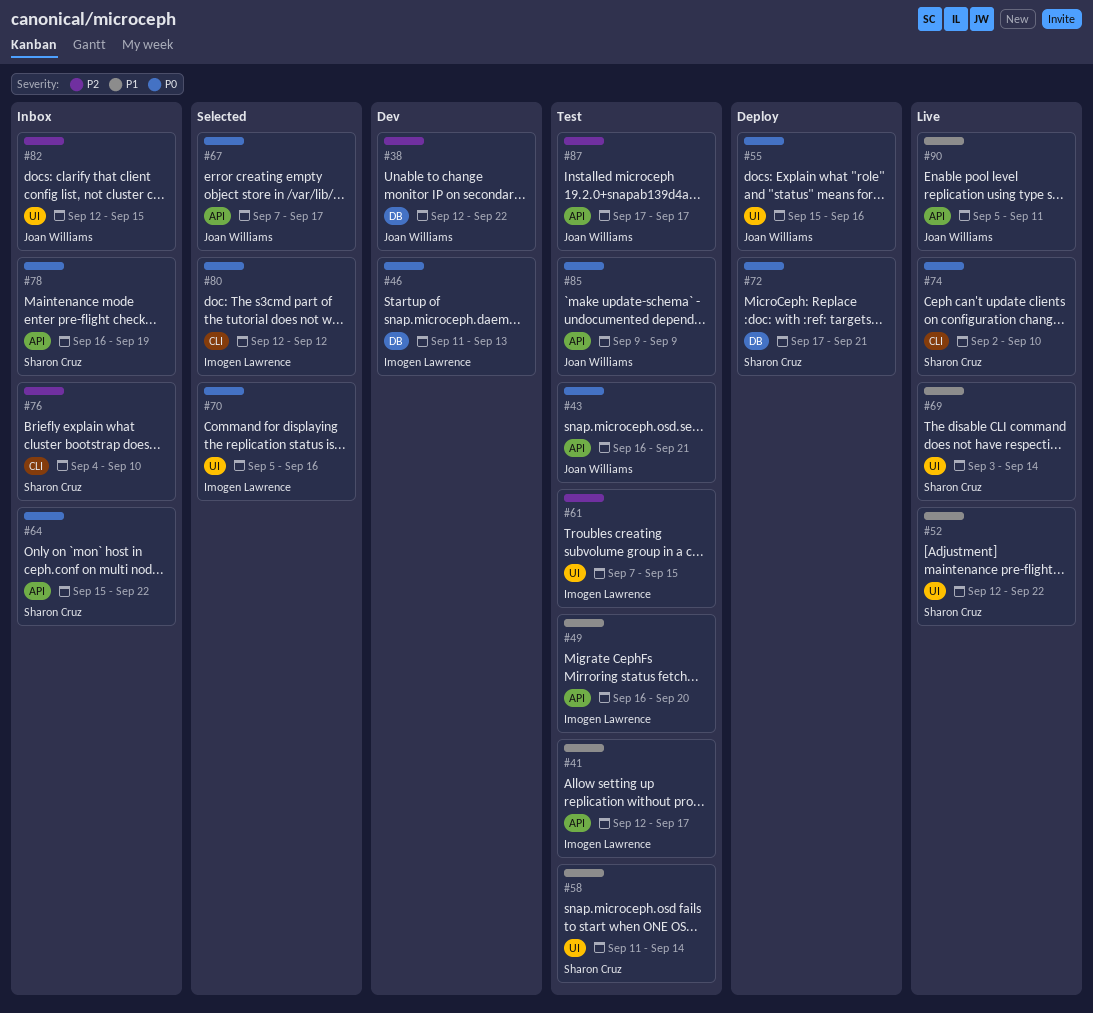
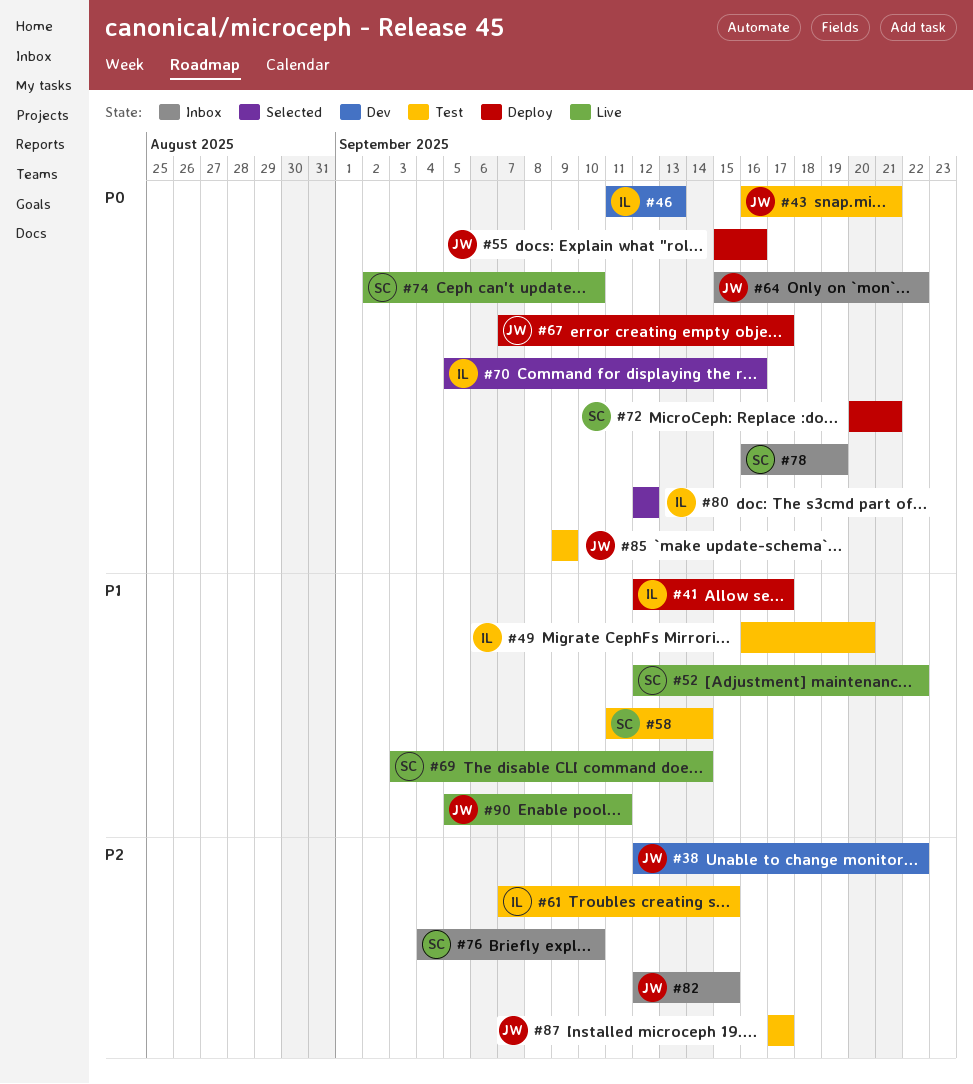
#41, status: Test -> Deploy
#64, owner: Sharon Cruz -> Joan Williams
#67, status: Selected -> Deploy
#72, start: Sep 17 -> Sep 20

